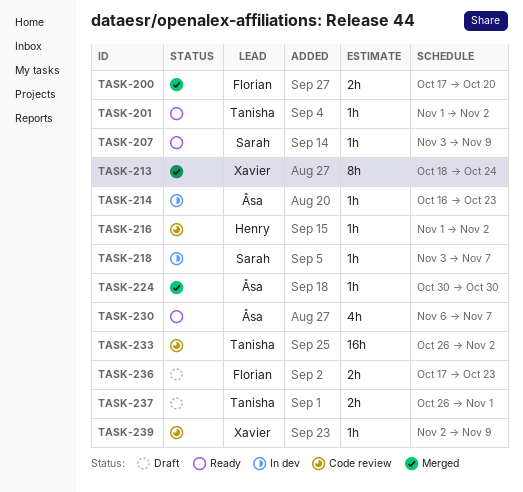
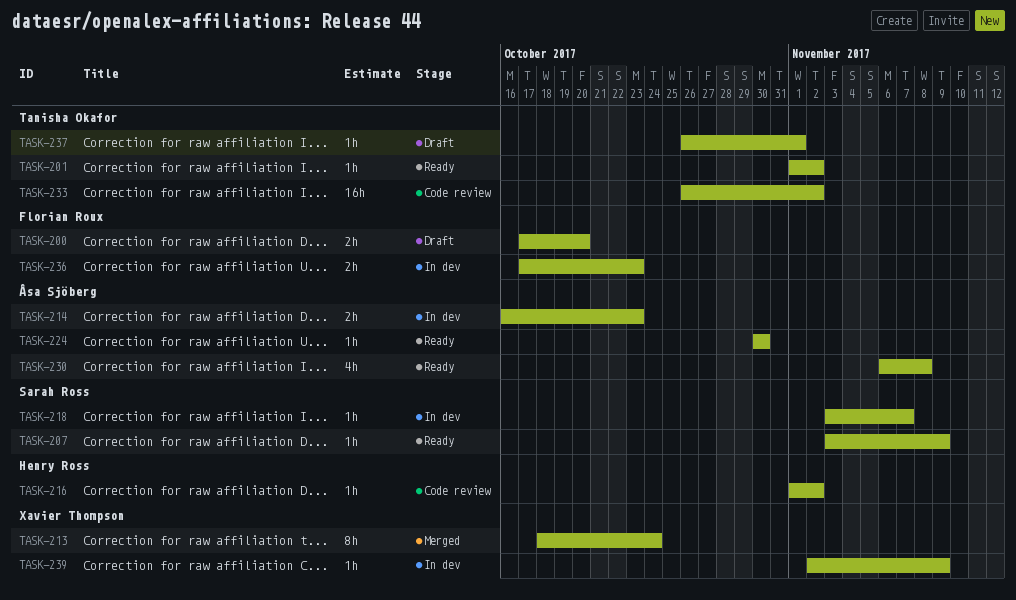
TASK-200, status: Merged -> Draft
TASK-214, estimate: 1h -> 2h
TASK-224, status: Merged -> Ready
TASK-230, due: Nov 7 -> Nov 8
TASK-236, status: Draft -> In dev
TASK-237, estimate: 2h -> 1h
TASK-239, status: Code review -> In dev

